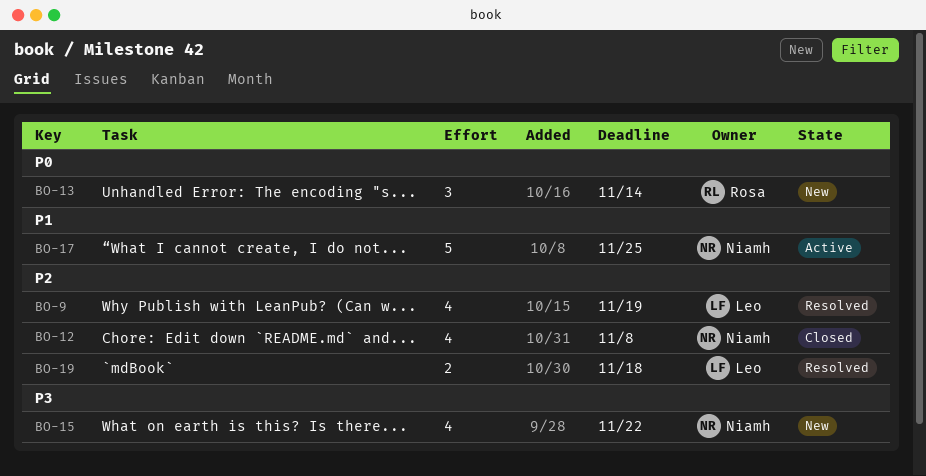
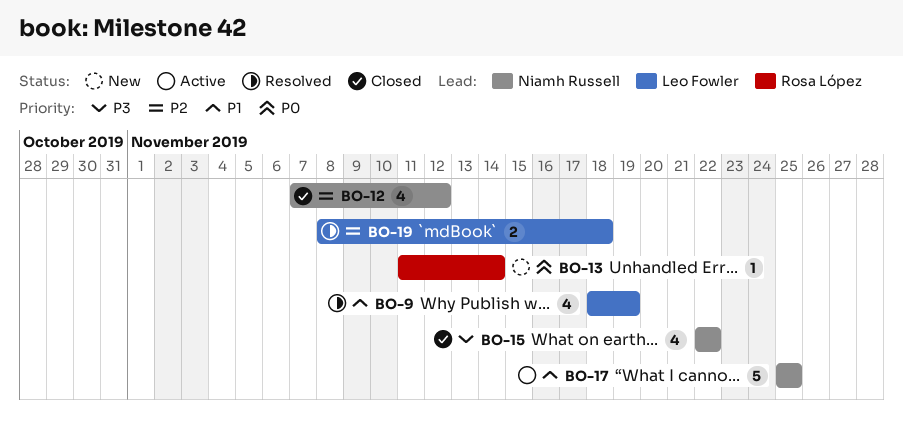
BO-9, priority: P2 -> P1
BO-12, due: Nov 8 -> Nov 12
BO-13, estimate: 3 -> 1
BO-15, status: New -> Closed

